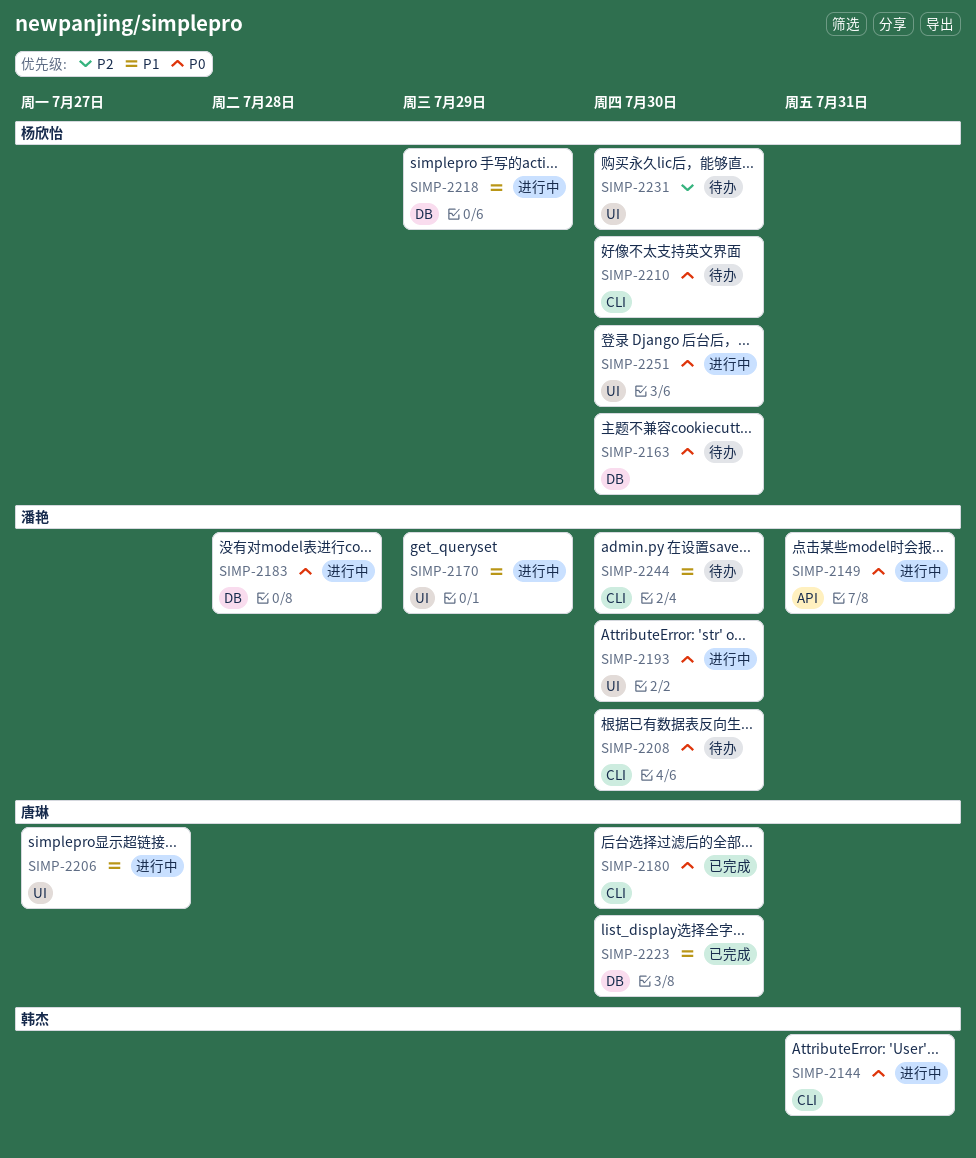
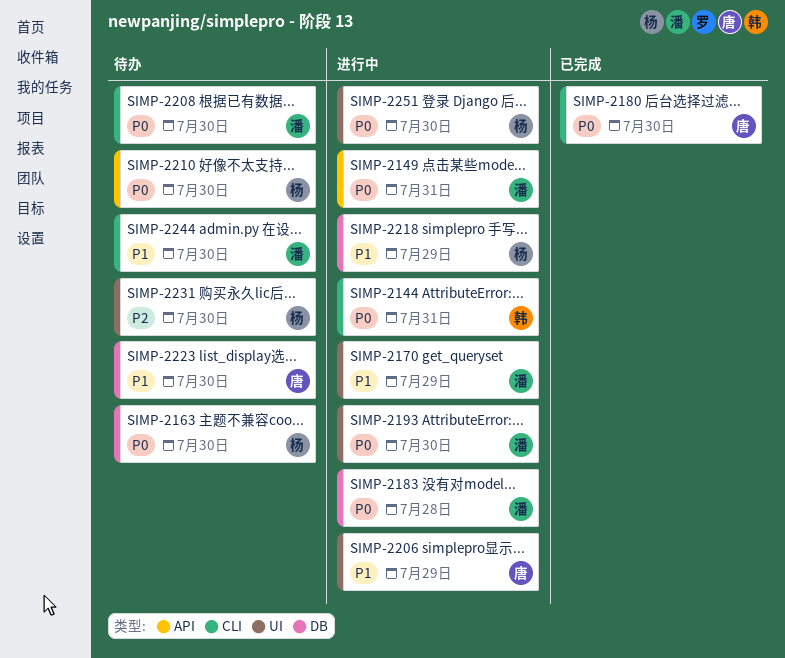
SIMP-2206, due: Jul 27 -> Jul 29
SIMP-2210, label: CLI -> API
SIMP-2223, status: 已完成 -> 待办

